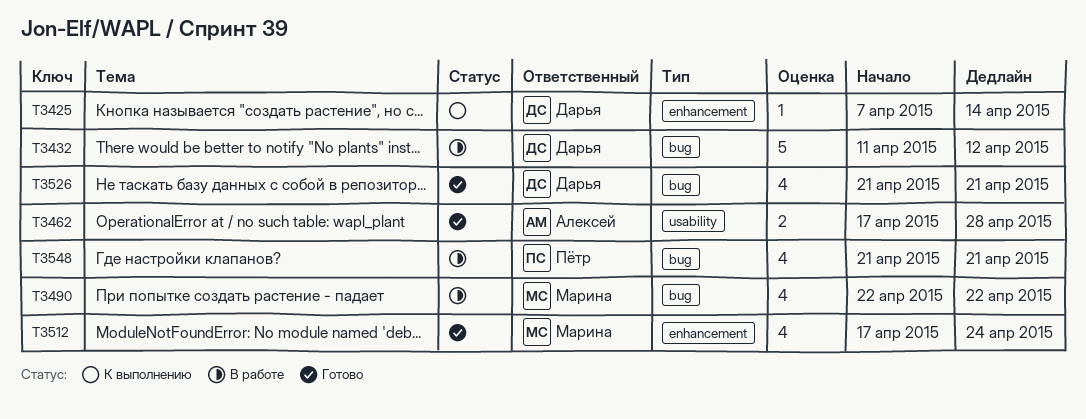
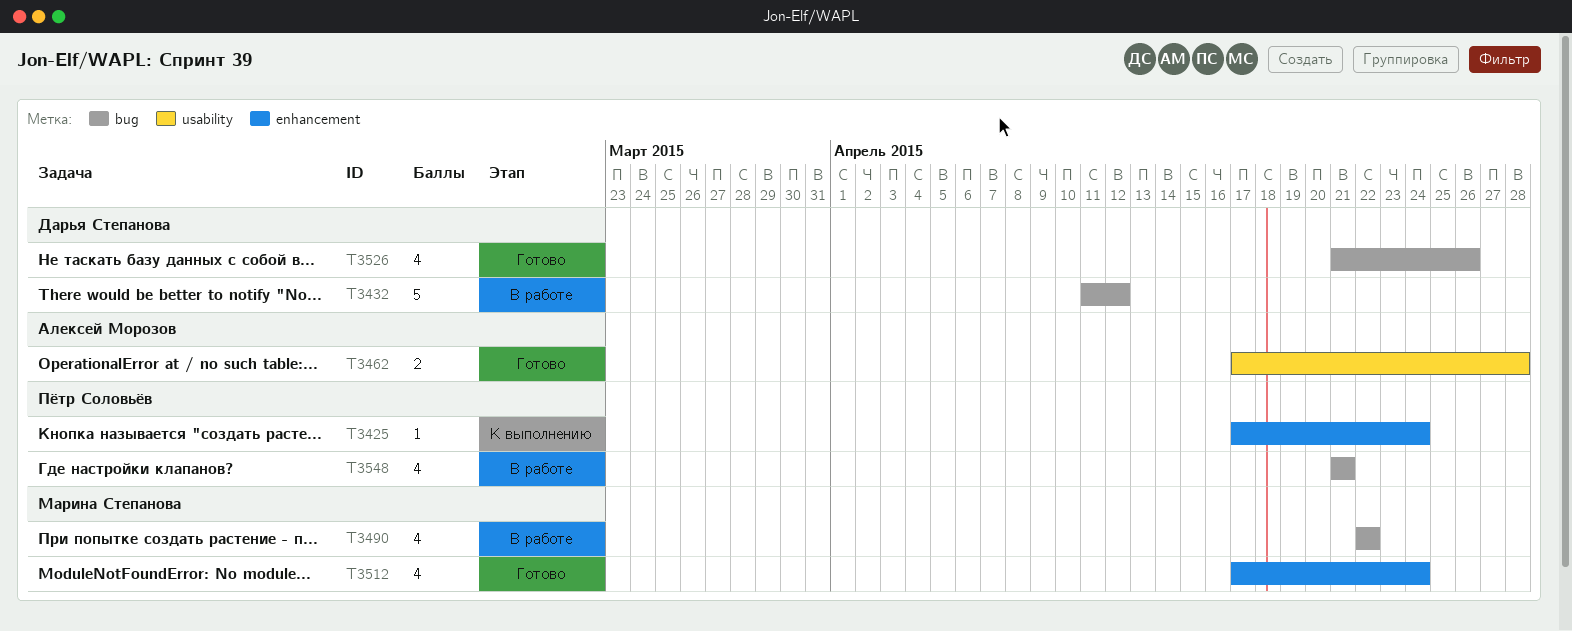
T3425, owner: Дарья Степанова -> Пётр Соловьёв
T3425, start: Apr 7 -> Apr 17
T3425, due: Apr 14 -> Apr 24
T3526, due: Apr 21 -> Apr 26

